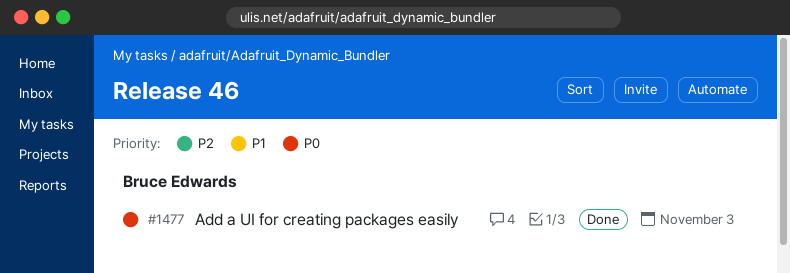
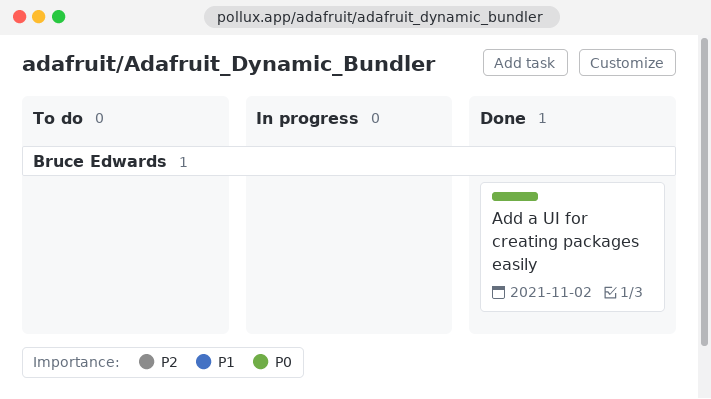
Add a UI for creating packages easily, due: Nov 3 -> Nov 2

